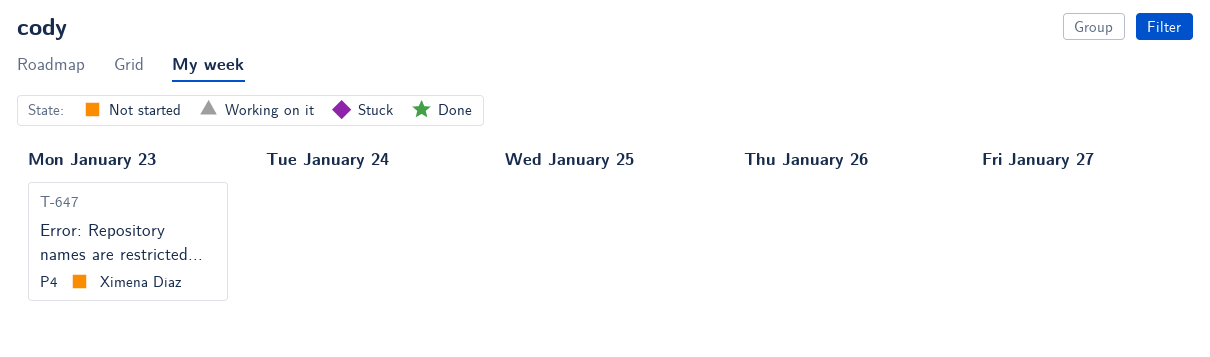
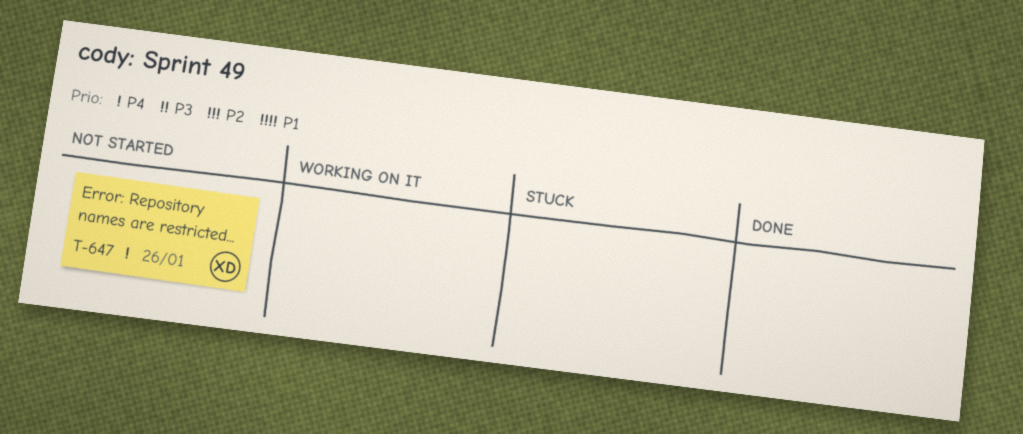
T-647, due: Jan 23 -> Jan 26

